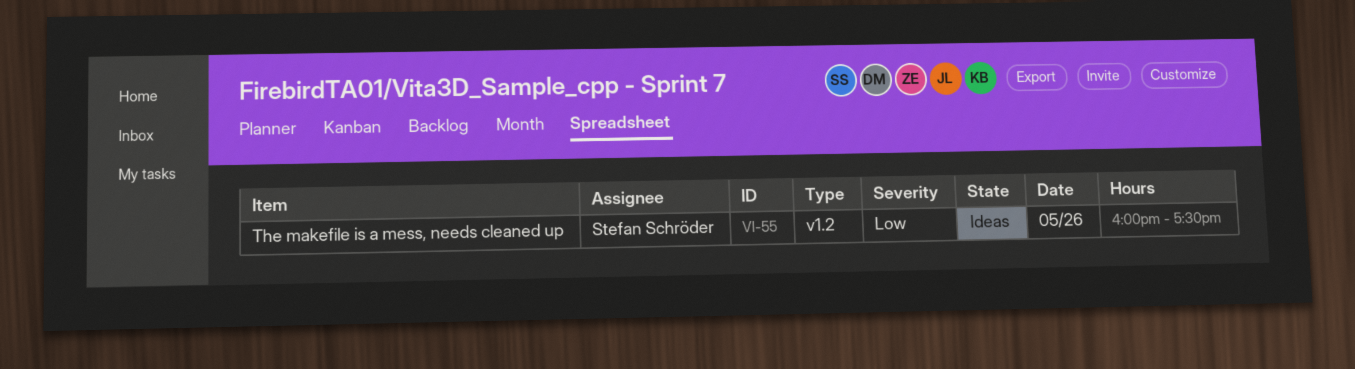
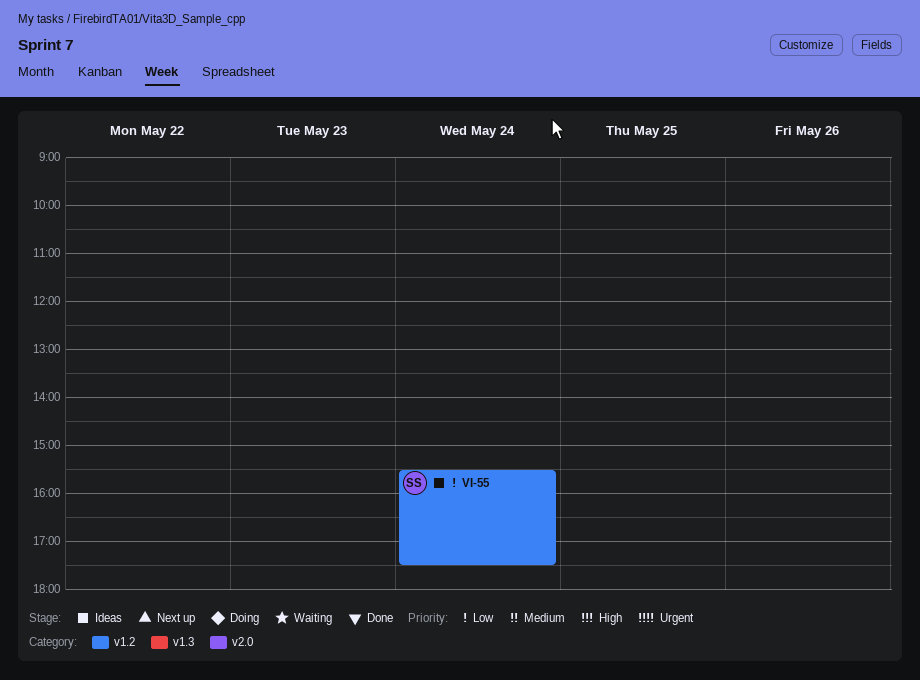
VI-55, day: May 26 -> May 24
VI-55, begins: 16:00 -> 15:30

